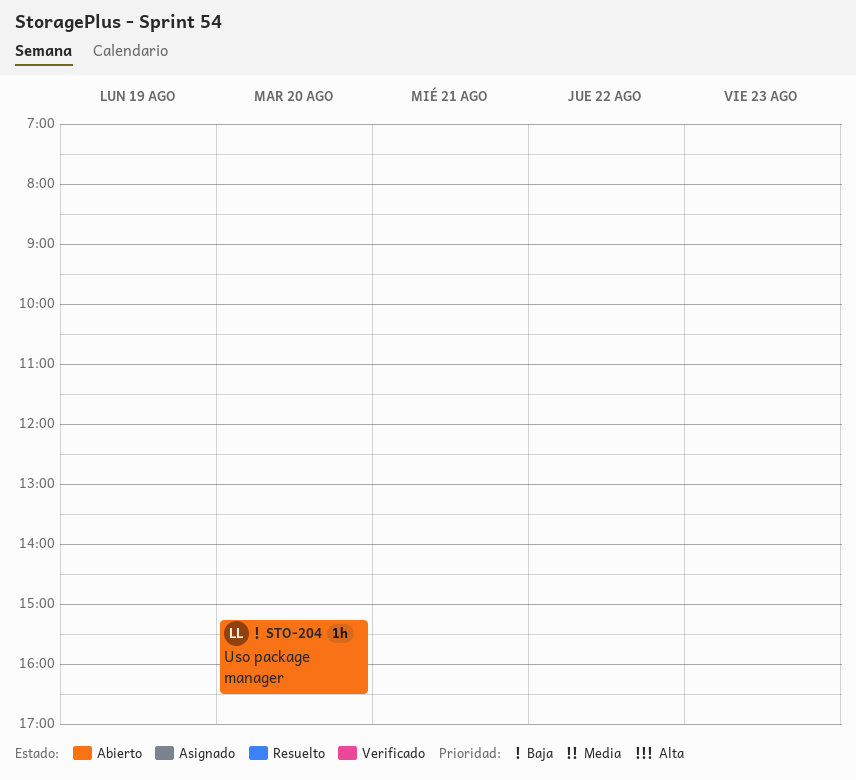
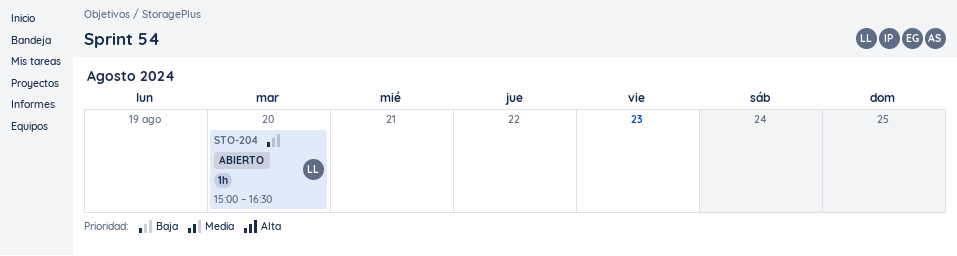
STO-204, begins: 15:15 -> 15:00

